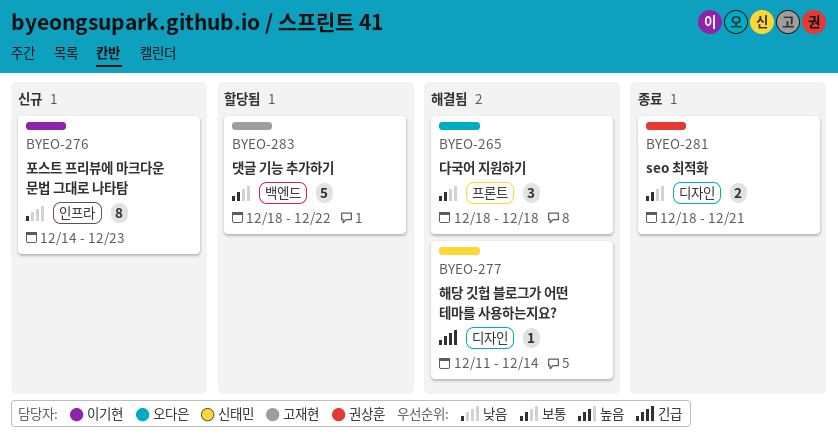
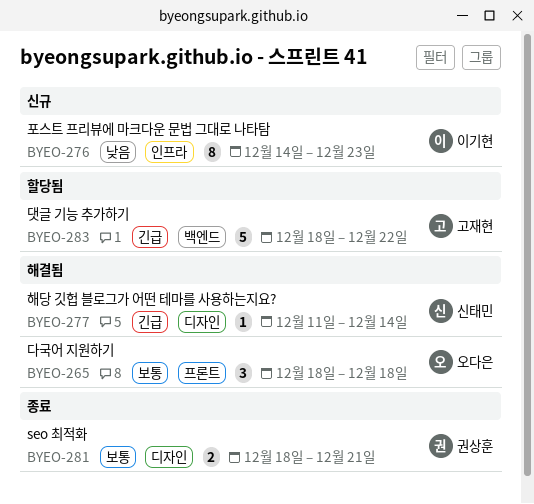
BYEO-283, priority: 보통 -> 긴급

